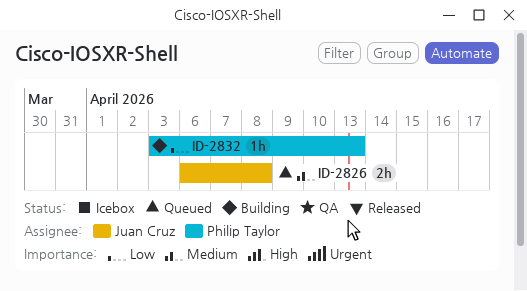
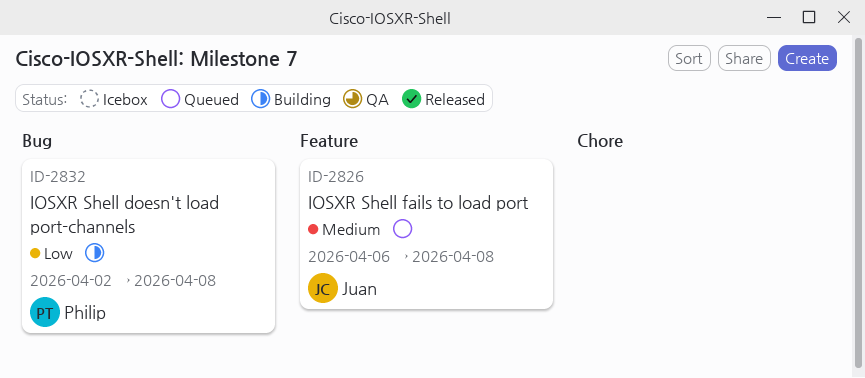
ID-2832, start: Apr 3 -> Apr 2
ID-2832, due: Apr 13 -> Apr 8

